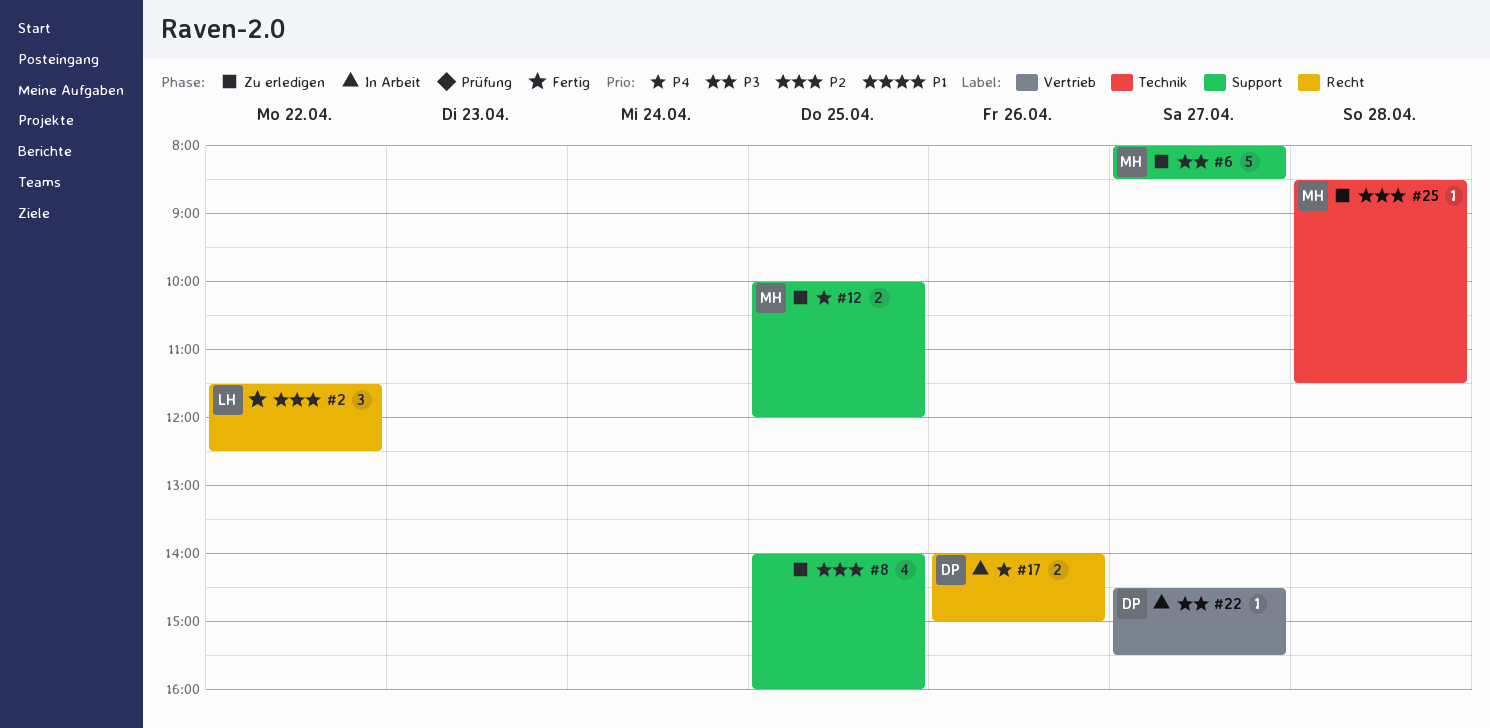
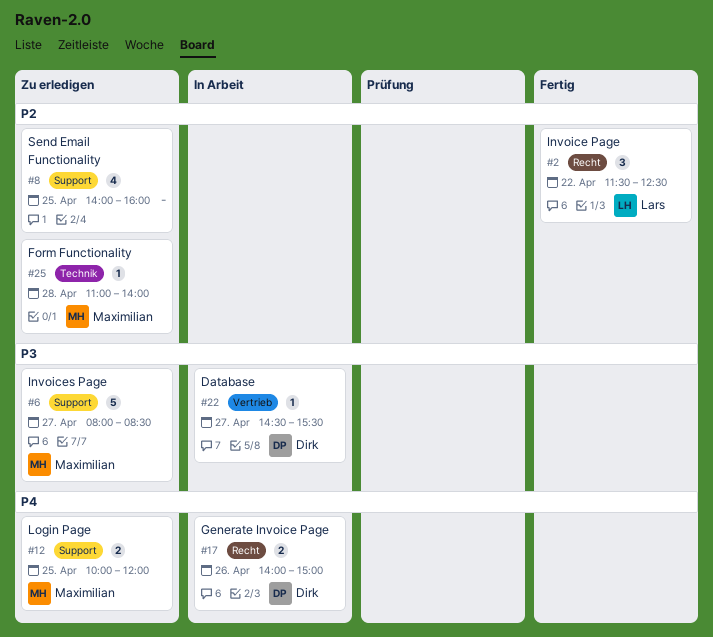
#25, begins: 08:30 -> 11:00
#25, ends: 11:30 -> 14:00

